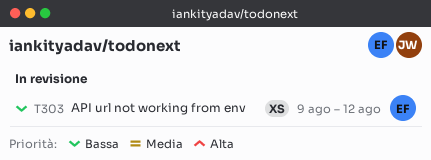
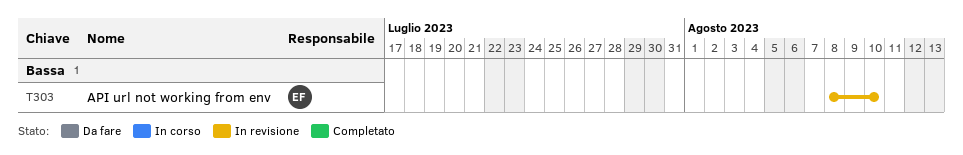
T303, start: Aug 9 -> Aug 8
T303, due: Aug 12 -> Aug 10

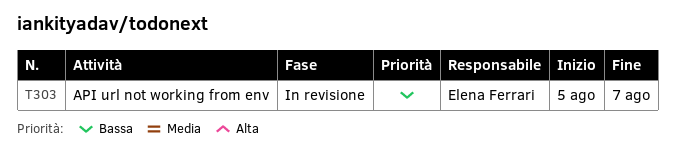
T303, start: Aug 8 -> Aug 5
T303, due: Aug 10 -> Aug 7

